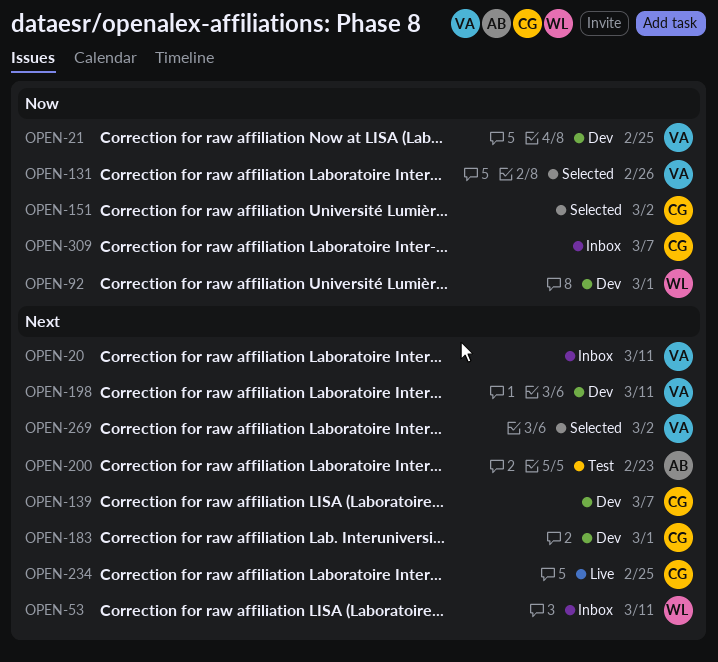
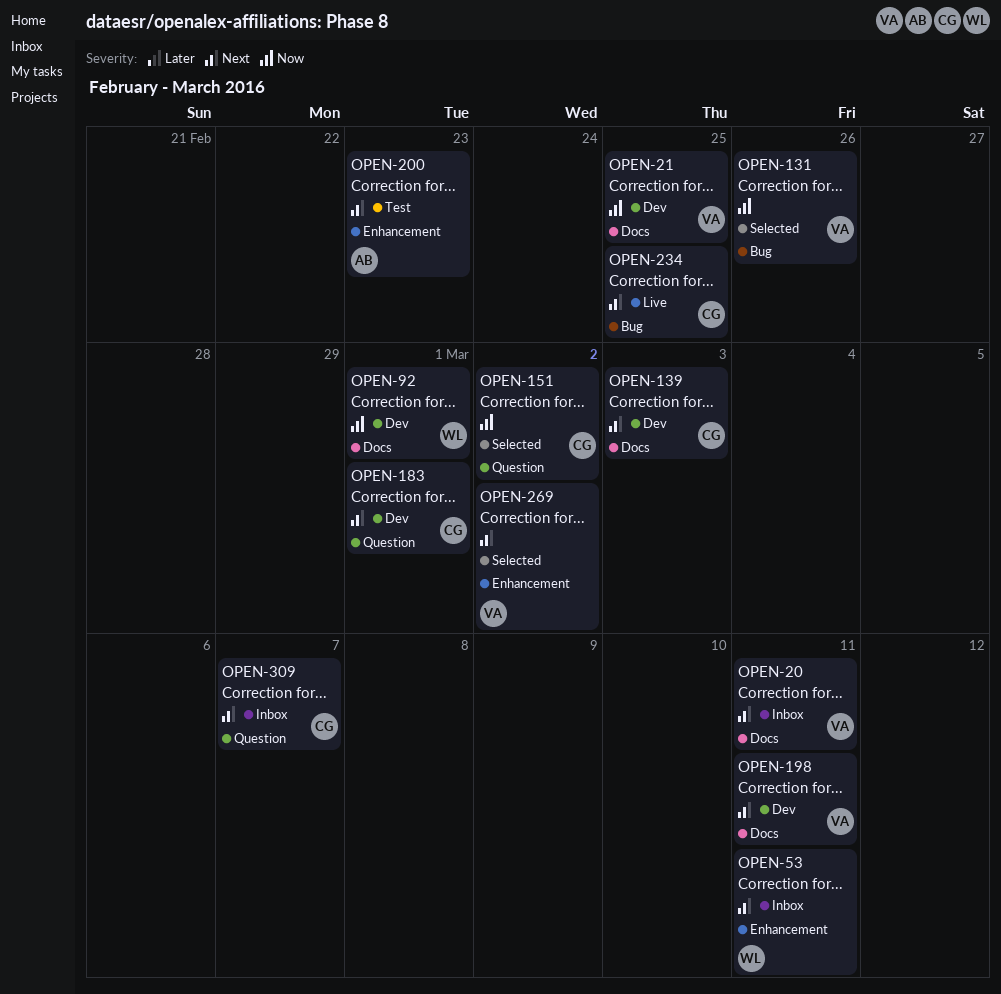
OPEN-139, due: Mar 7 -> Mar 3
OPEN-309, priority: Now -> Next

